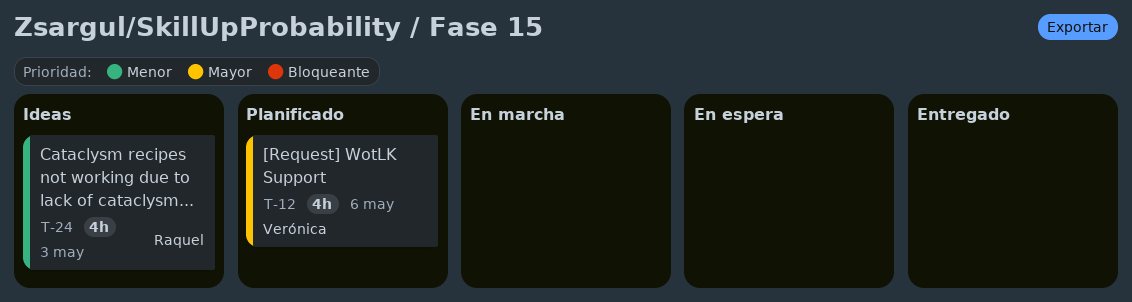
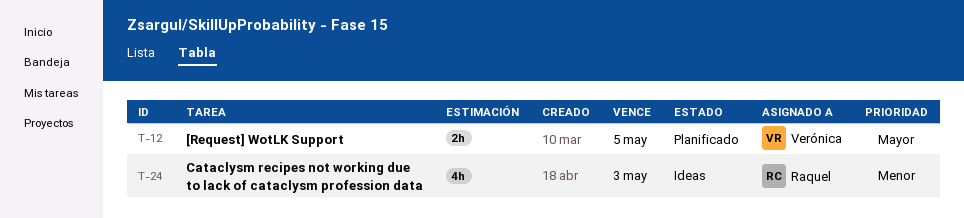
T-12, estimate: 4h -> 2h
T-12, due: May 6 -> May 5

